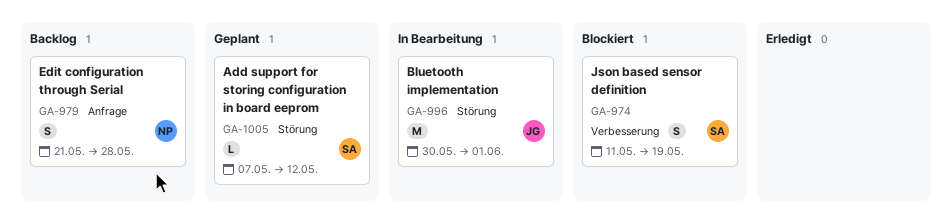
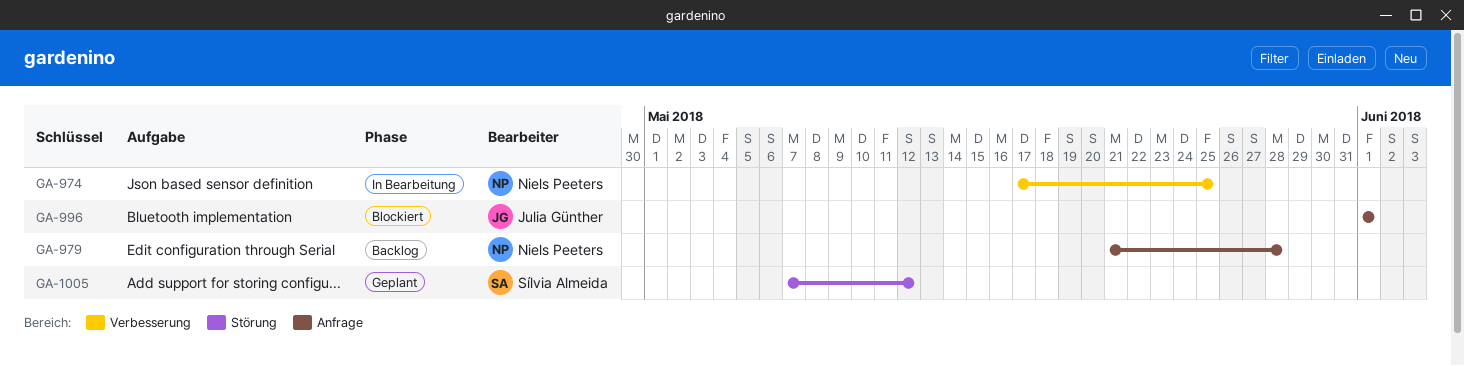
GA-974, status: Blockiert -> In Bearbeitung
GA-974, owner: Sílvia Almeida -> Niels Peeters
GA-974, start: May 11 -> May 17
GA-974, due: May 19 -> May 25
GA-996, status: In Bearbeitung -> Blockiert
GA-996, label: Störung -> Anfrage
GA-996, start: May 30 -> Jun 1

